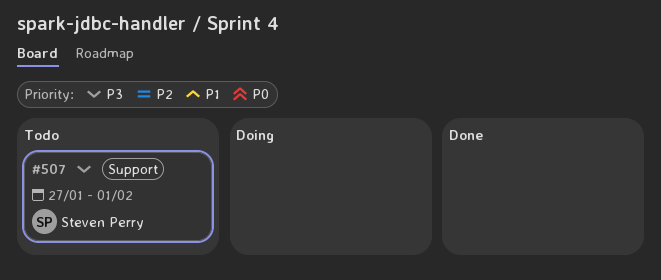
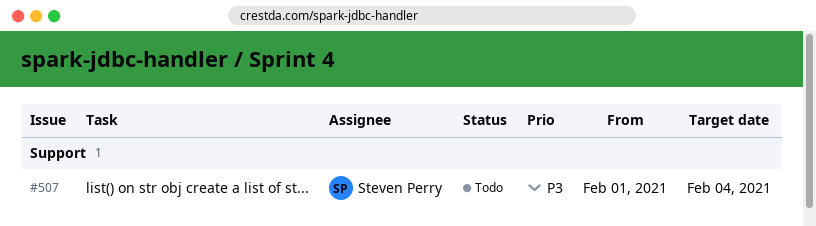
#507, start: Jan 27 -> Feb 1
#507, due: Feb 1 -> Feb 4

